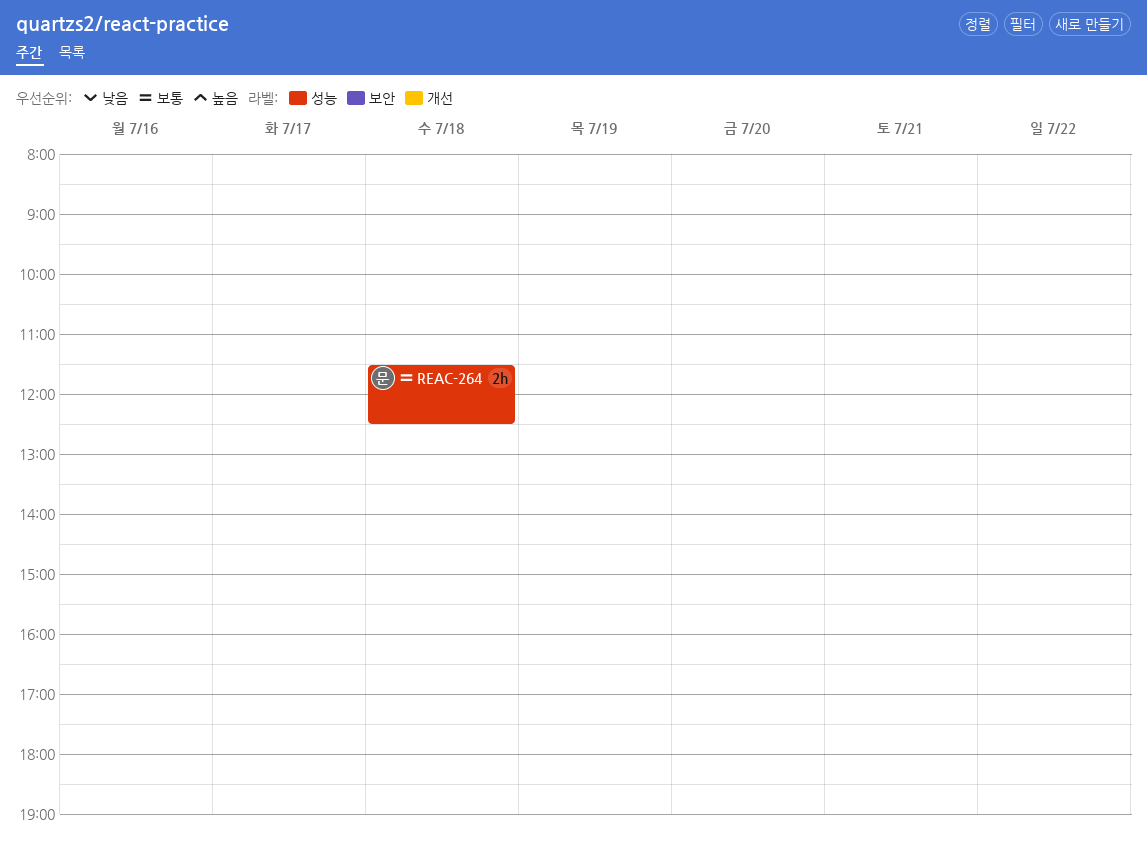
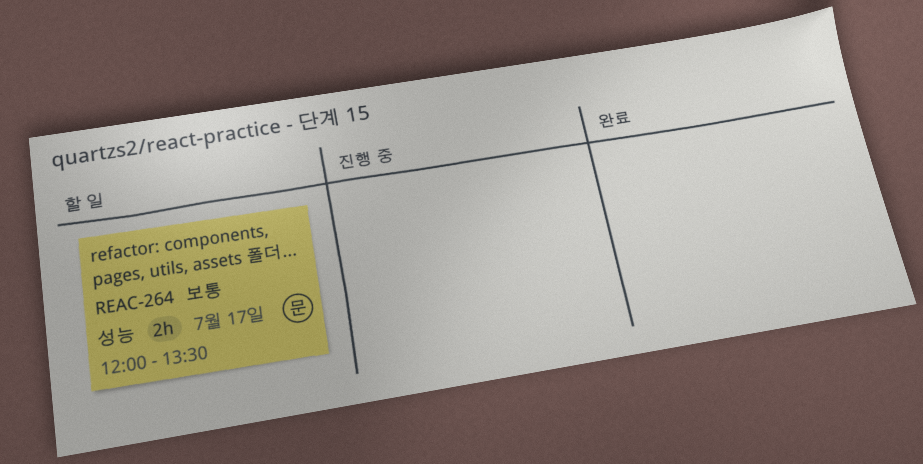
REAC-264, day: Jul 18 -> Jul 17
REAC-264, begins: 11:30 -> 12:00
REAC-264, ends: 12:30 -> 13:30

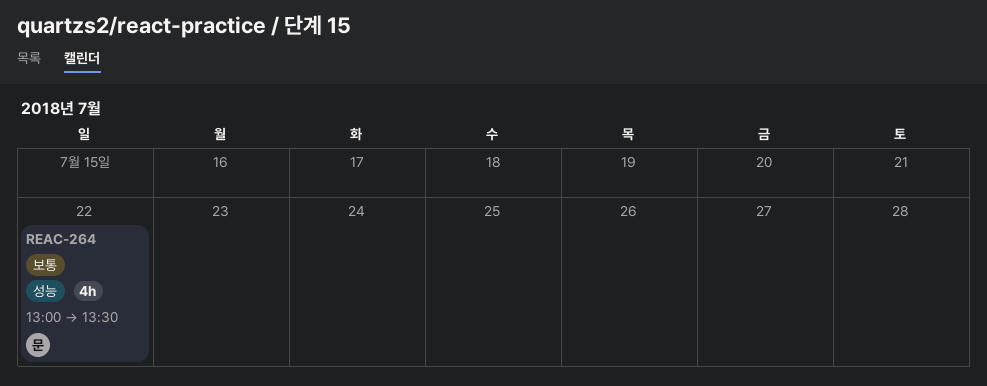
REAC-264, estimate: 2h -> 4h
REAC-264, day: Jul 17 -> Jul 22
REAC-264, begins: 12:00 -> 13:00

